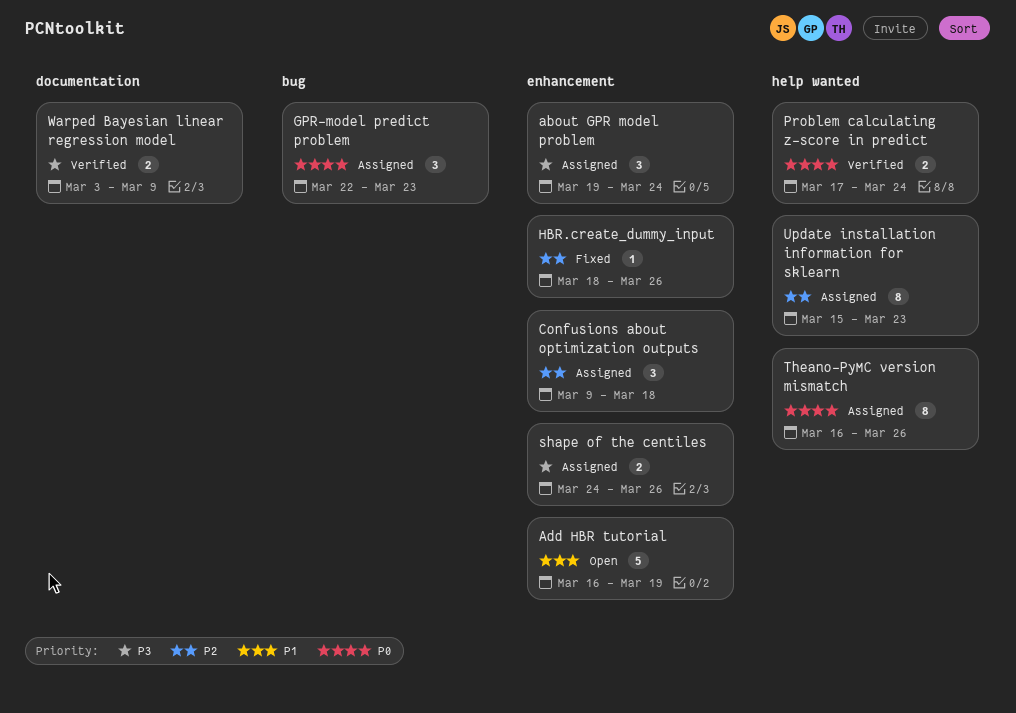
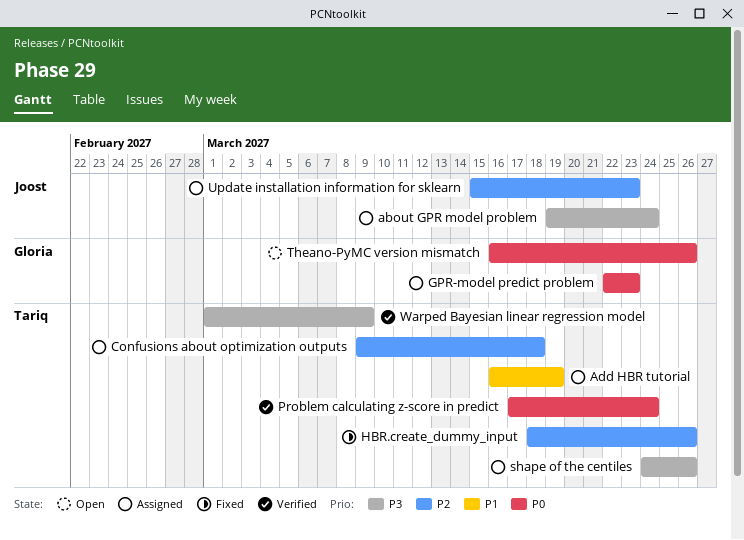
Add HBR tutorial, status: Open -> Assigned
Theano-PyMC version mismatch, status: Assigned -> Open
Warped Bayesian linear regression model, start: Mar 3 -> Mar 1

